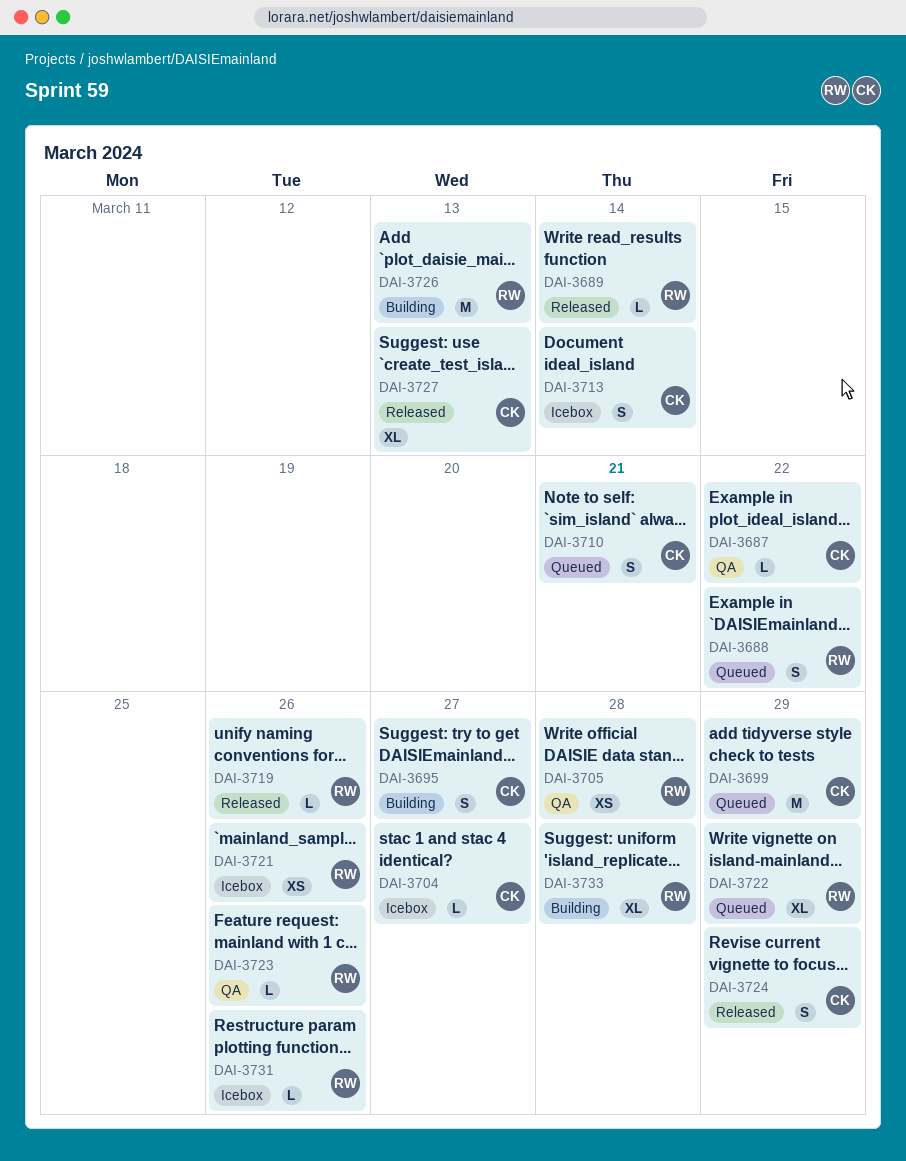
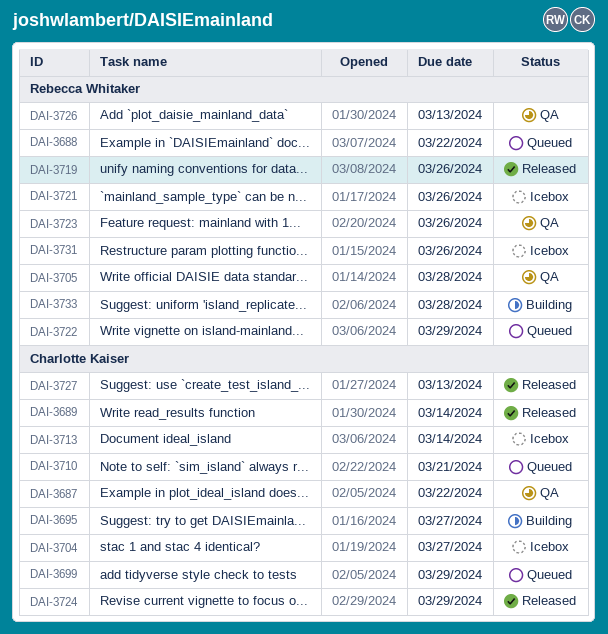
DAI-3689, owner: Rebecca Whitaker -> Charlotte Kaiser
DAI-3726, status: Building -> QA

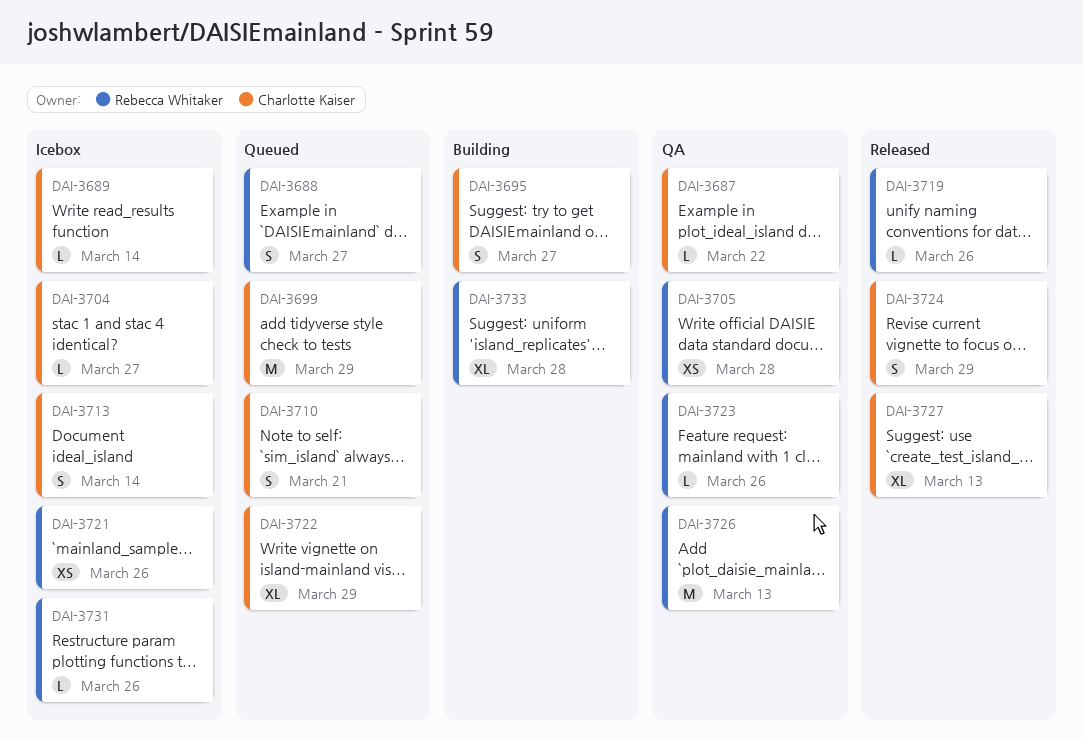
DAI-3688, due: Mar 22 -> Mar 27
DAI-3689, status: Released -> Icebox
DAI-3722, owner: Rebecca Whitaker -> Charlotte Kaiser

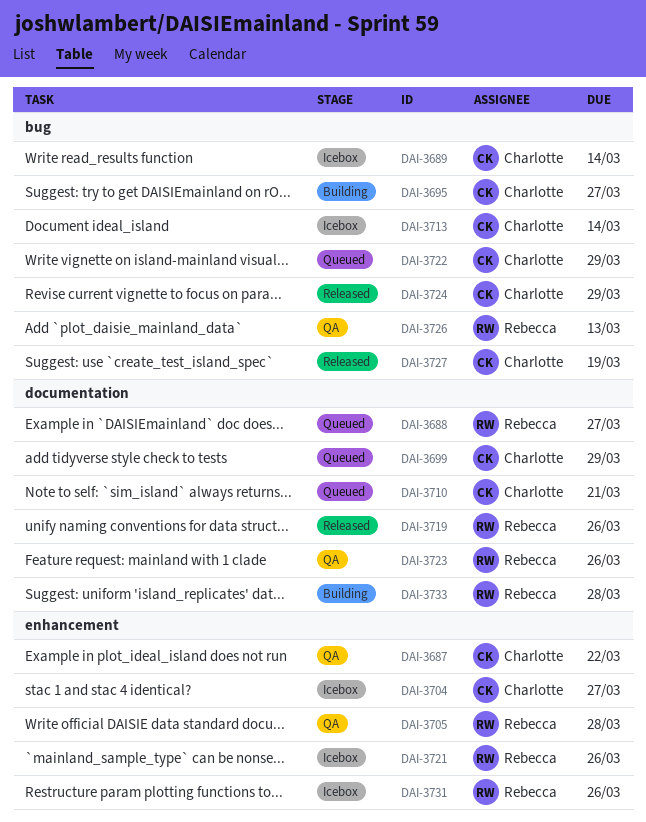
DAI-3727, due: Mar 13 -> Mar 19

